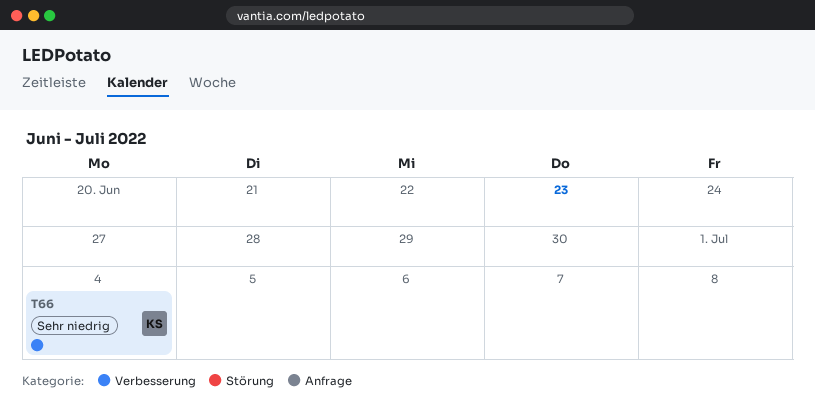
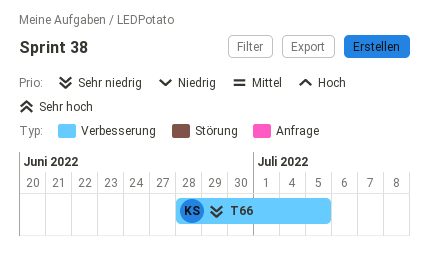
T66, due: Jul 4 -> Jul 5

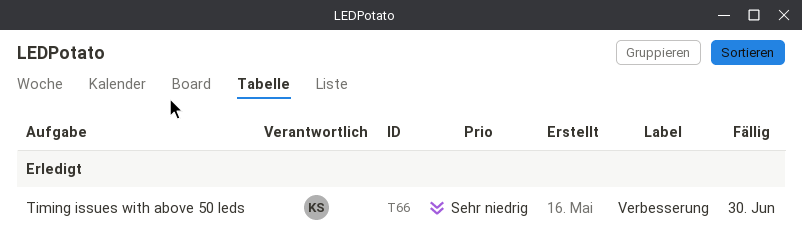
T66, due: Jul 5 -> Jun 30

